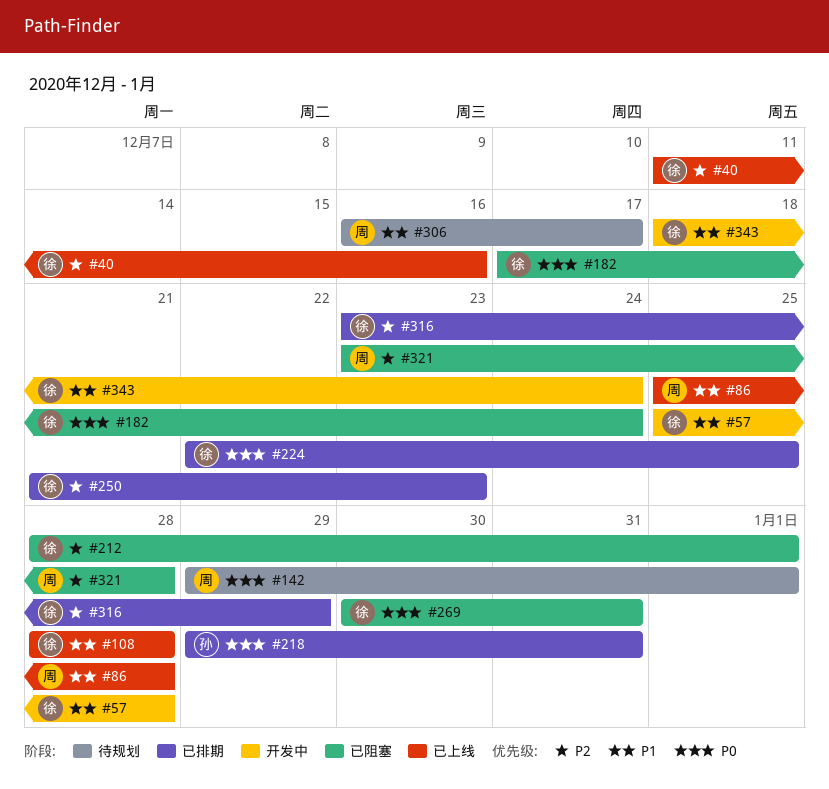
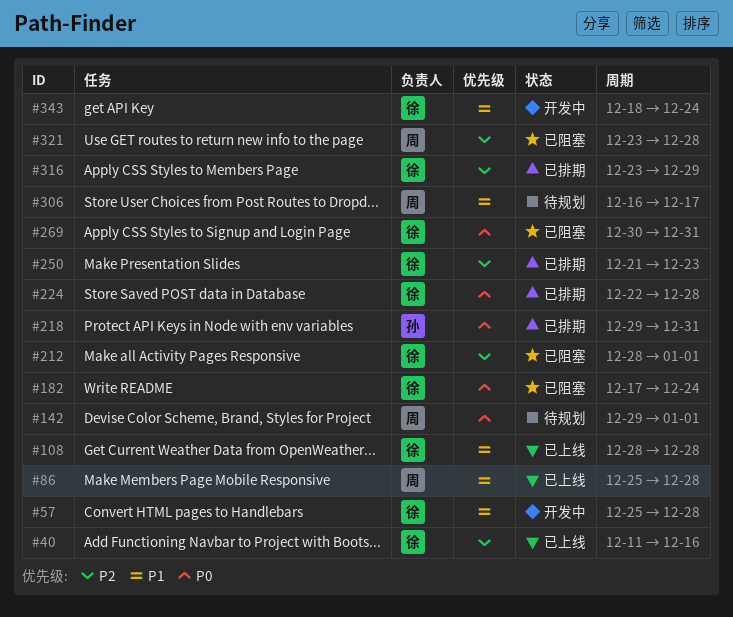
#224, due: Dec 25 -> Dec 28

